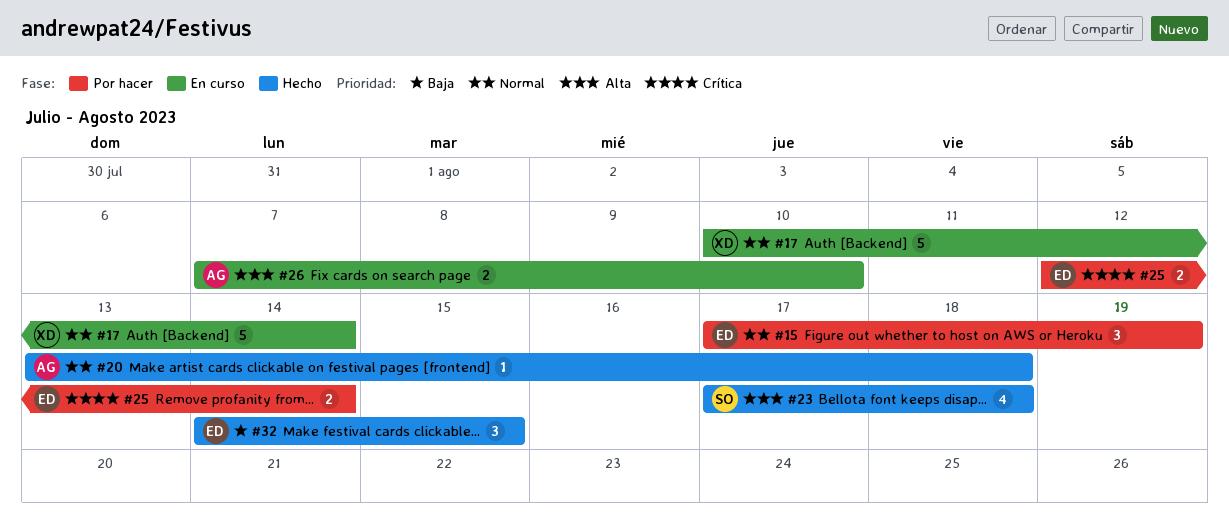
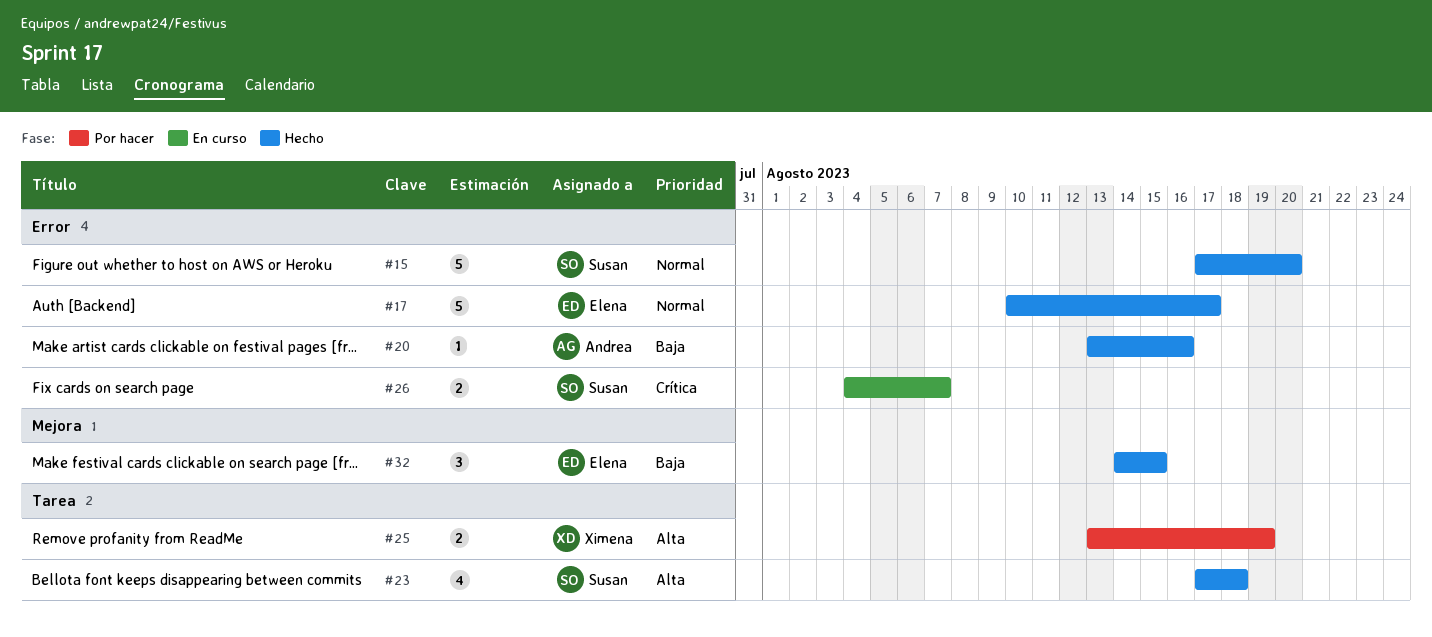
#15, status: Por hacer -> Hecho
#15, owner: Elena -> Susan
#15, estimate: 3 -> 5
#15, due: Aug 19 -> Aug 20
#17, status: En curso -> Hecho
#17, owner: Ximena -> Elena
#17, due: Aug 14 -> Aug 17
#20, priority: Normal -> Baja
#20, due: Aug 18 -> Aug 16
#25, owner: Elena -> Ximena
#25, priority: Crítica -> Alta
#25, start: Aug 12 -> Aug 13
#25, due: Aug 14 -> Aug 19
#26, owner: Andrea -> Susan
#26, priority: Alta -> Crítica
#26, start: Aug 7 -> Aug 4
#26, due: Aug 10 -> Aug 7

